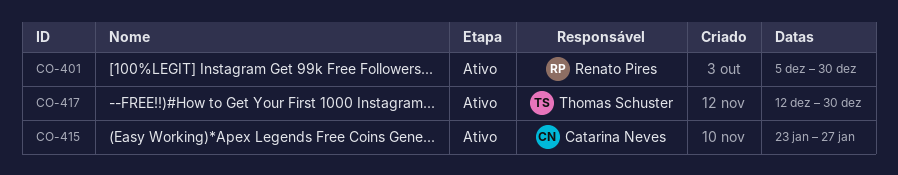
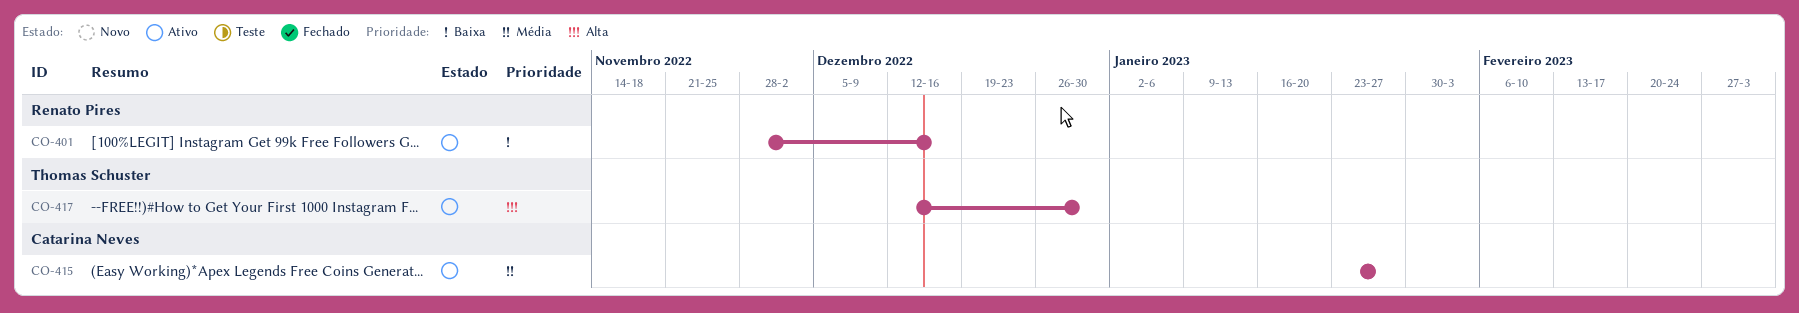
CO-401, start: Dec 5 -> Nov 28
CO-401, due: Dec 30 -> Dec 16

